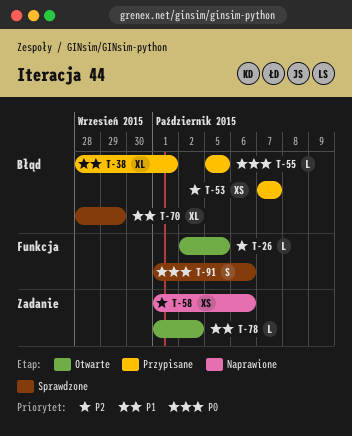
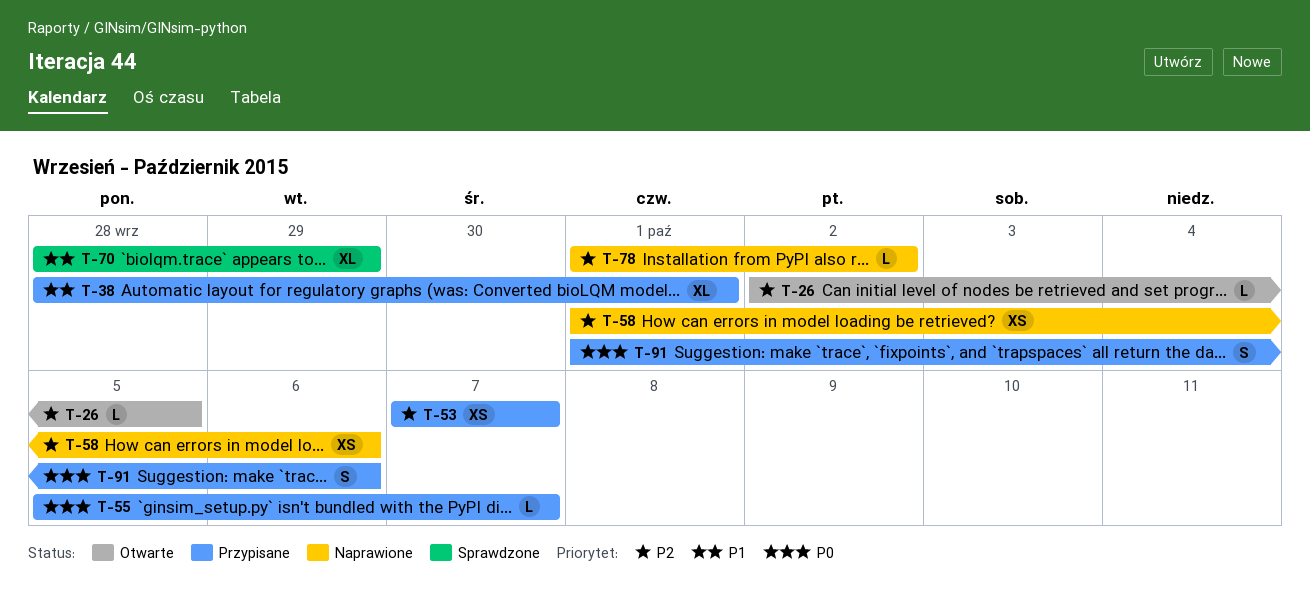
T-55, due: Oct 5 -> Oct 7
T-78, status: Otwarte -> Naprawione
T-78, priority: P1 -> P2
T-91, status: Sprawdzone -> Przypisane

